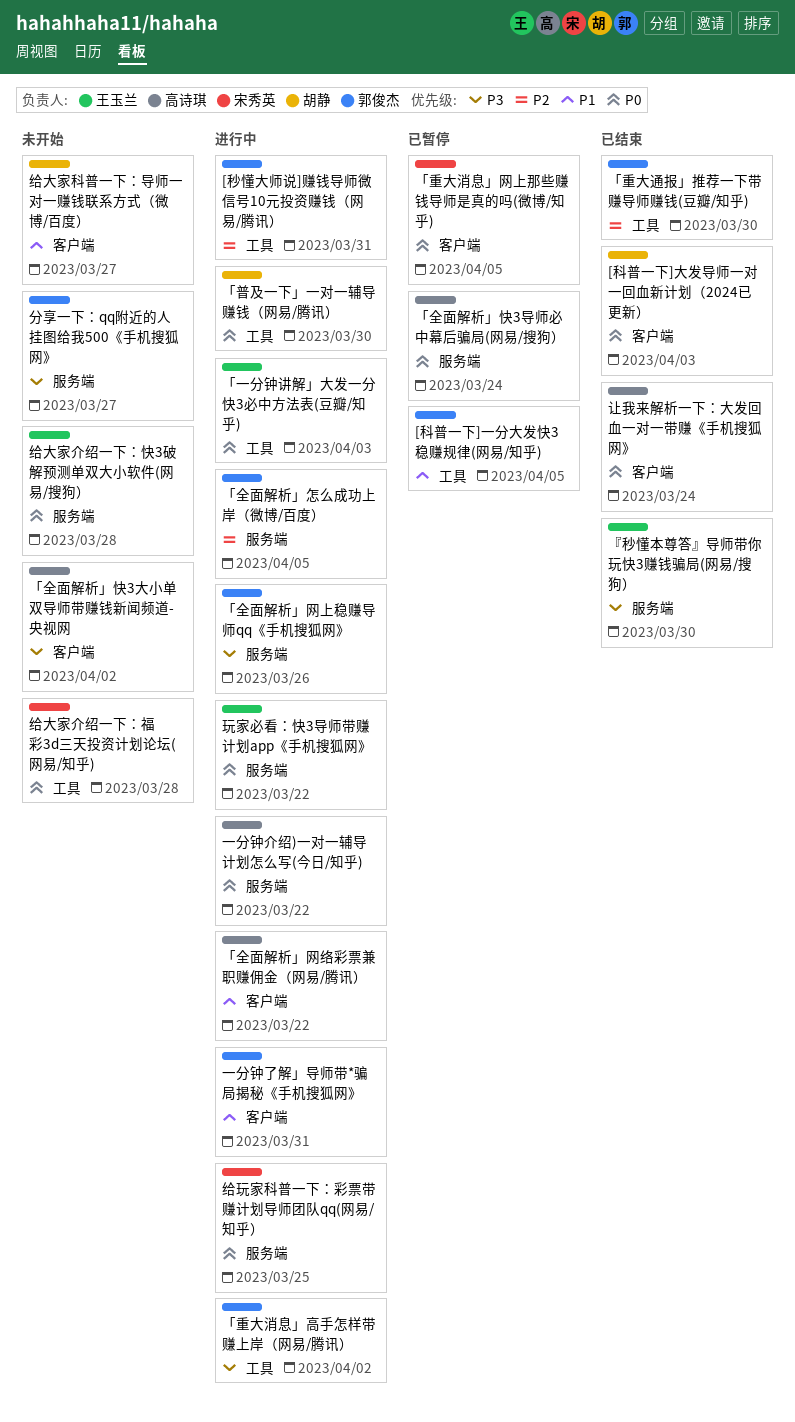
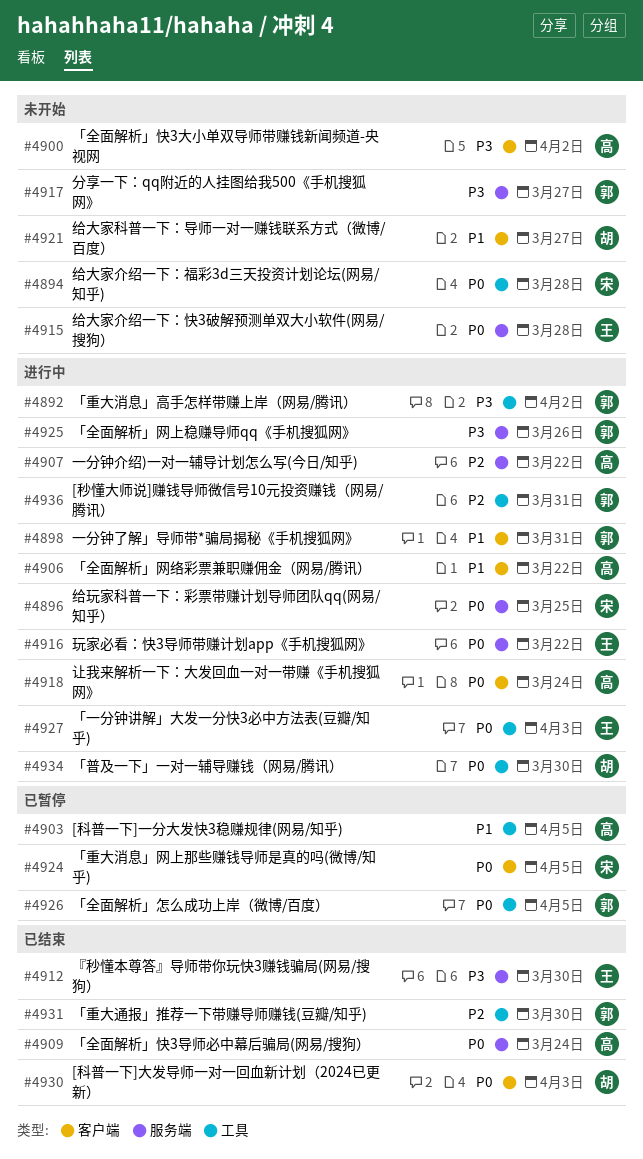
[科普一下]一分大发快3稳赚规律(网易/知乎), owner: 郭俊杰 -> 高诗琪
「全面解析」快3导师必中幕后骗局(网易/搜狗）, status: 已暂停 -> 已结束
「全面解析」怎么成功上岸（微博/百度）, status: 进行中 -> 已暂停
「全面解析」怎么成功上岸（微博/百度）, priority: P2 -> P0
「全面解析」怎么成功上岸（微博/百度）, label: 服务端 -> 工具
一分钟介绍)一对一辅导计划怎么写(今日/知乎), priority: P0 -> P2
让我来解析一下：大发回血一对一带赚《手机搜狐网》, status: 已结束 -> 进行中

